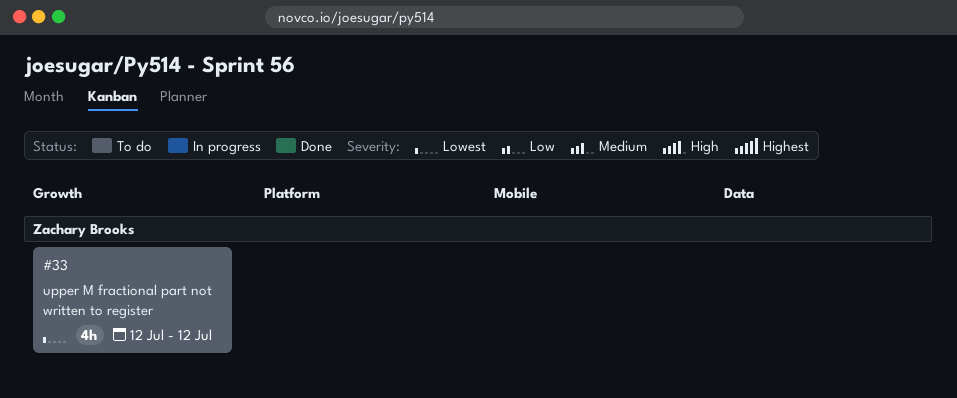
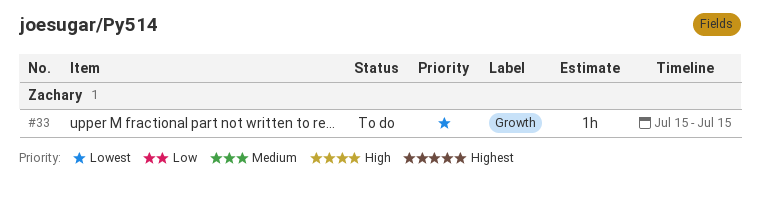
#33, estimate: 4h -> 1h
#33, start: Jul 12 -> Jul 15
#33, due: Jul 12 -> Jul 15

